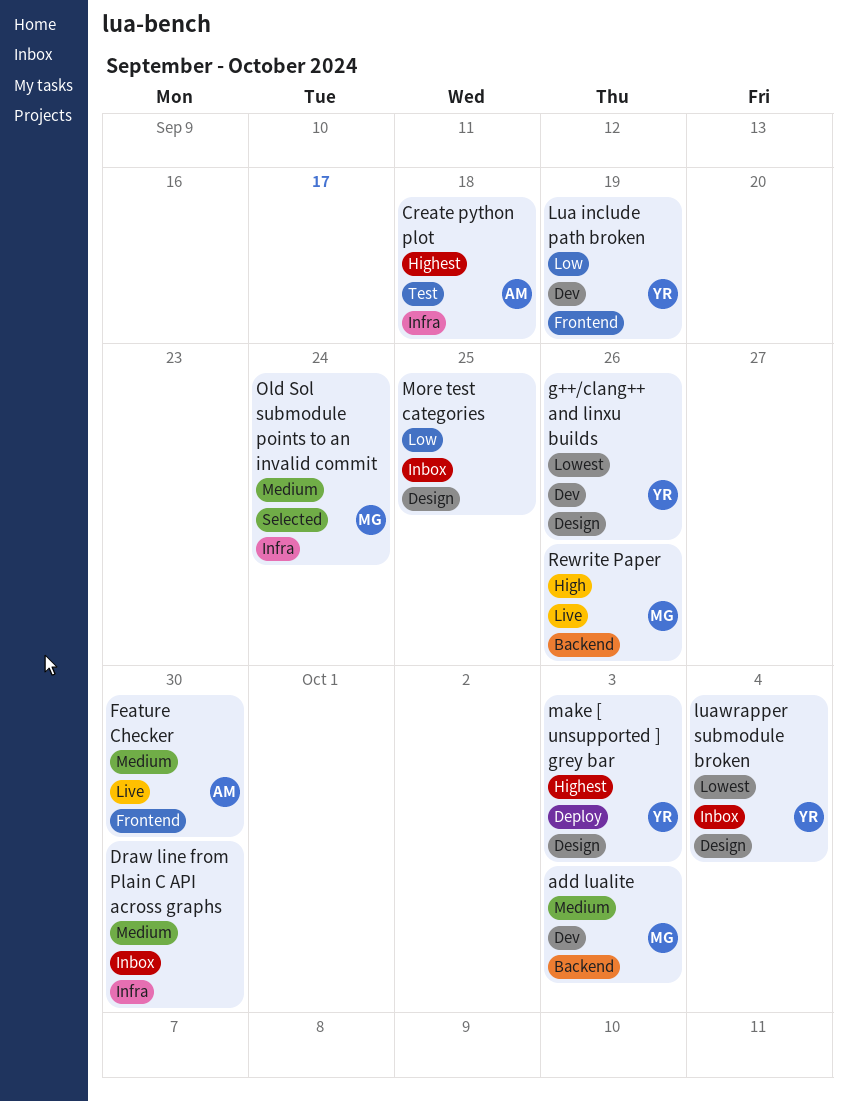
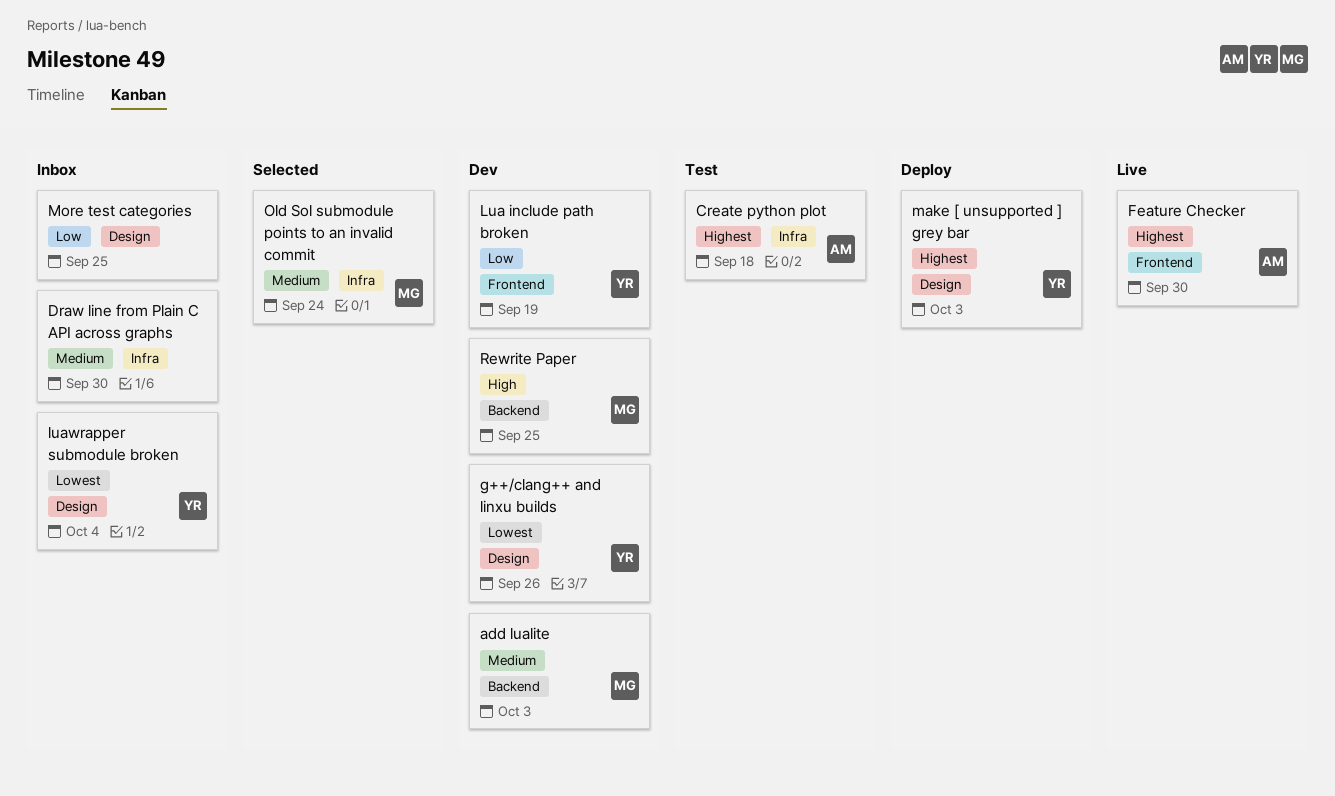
Feature Checker, priority: Medium -> Highest
Rewrite Paper, status: Live -> Dev
Rewrite Paper, due: Sep 26 -> Sep 25

